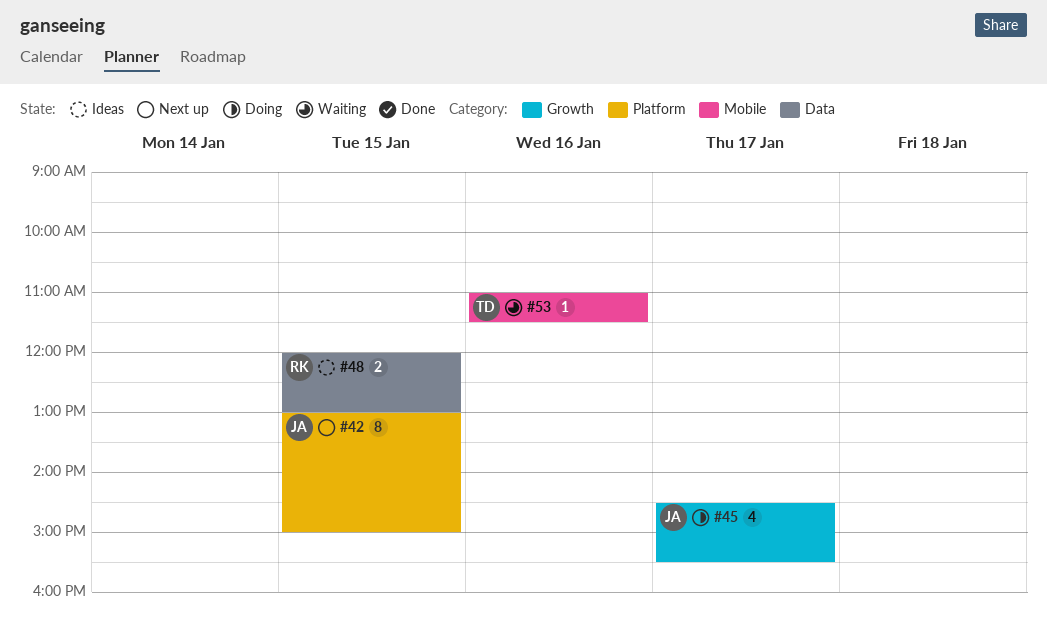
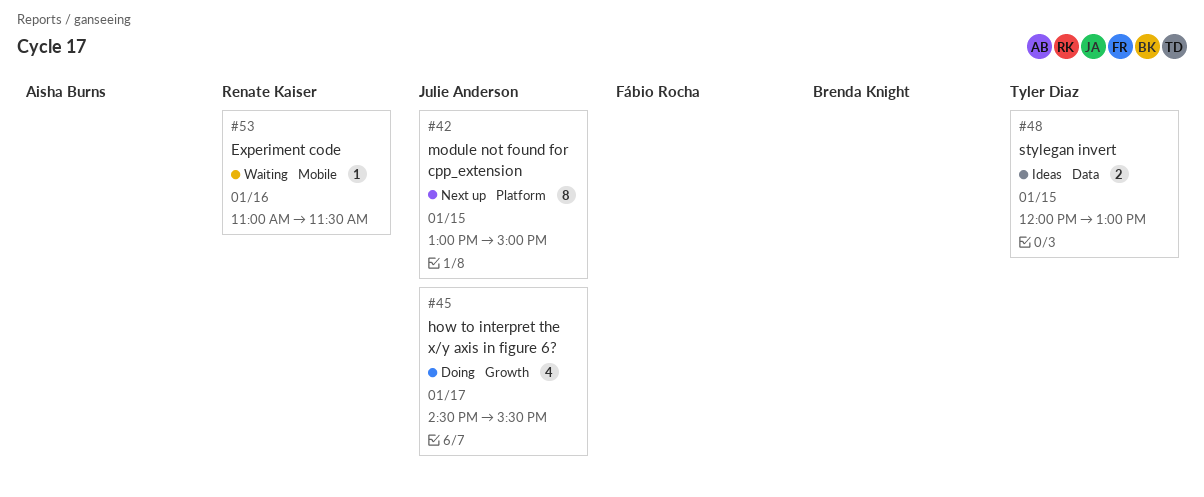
#48, owner: Renate Kaiser -> Tyler Diaz
#53, owner: Tyler Diaz -> Renate Kaiser

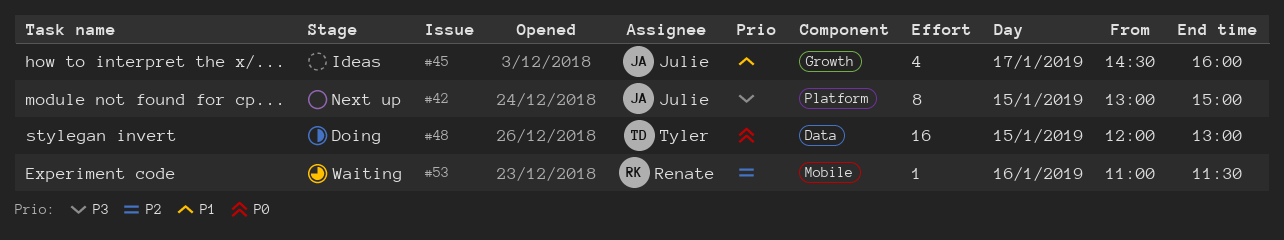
#45, status: Doing -> Ideas
#45, ends: 15:30 -> 16:00
#48, status: Ideas -> Doing
#48, estimate: 2 -> 16

